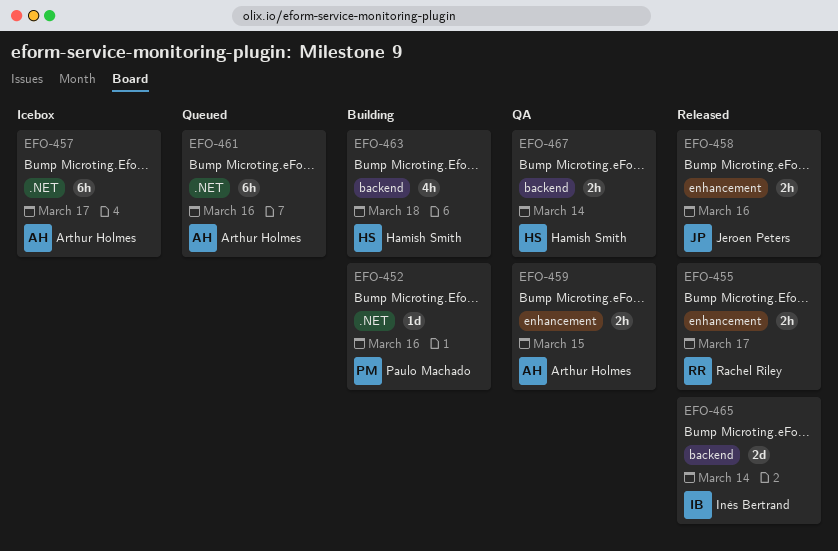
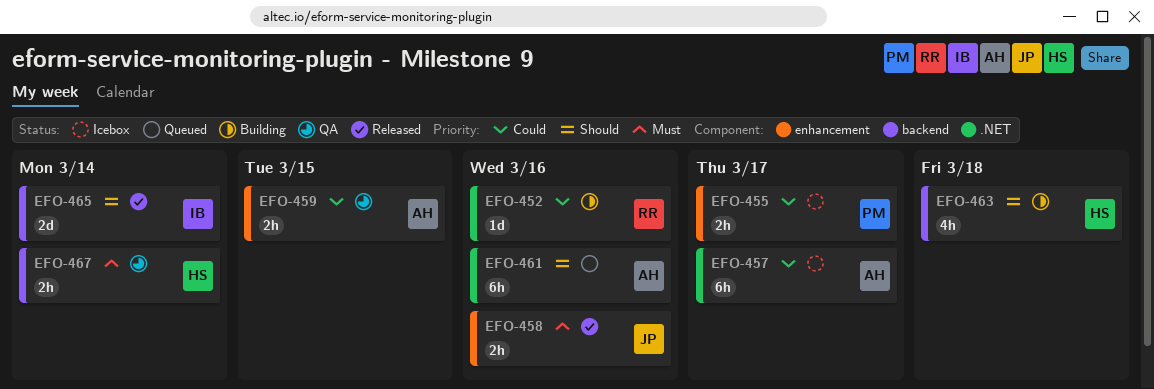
EFO-452, owner: Paulo Machado -> Rachel Riley
EFO-455, status: Released -> Icebox
EFO-455, owner: Rachel Riley -> Paulo Machado

